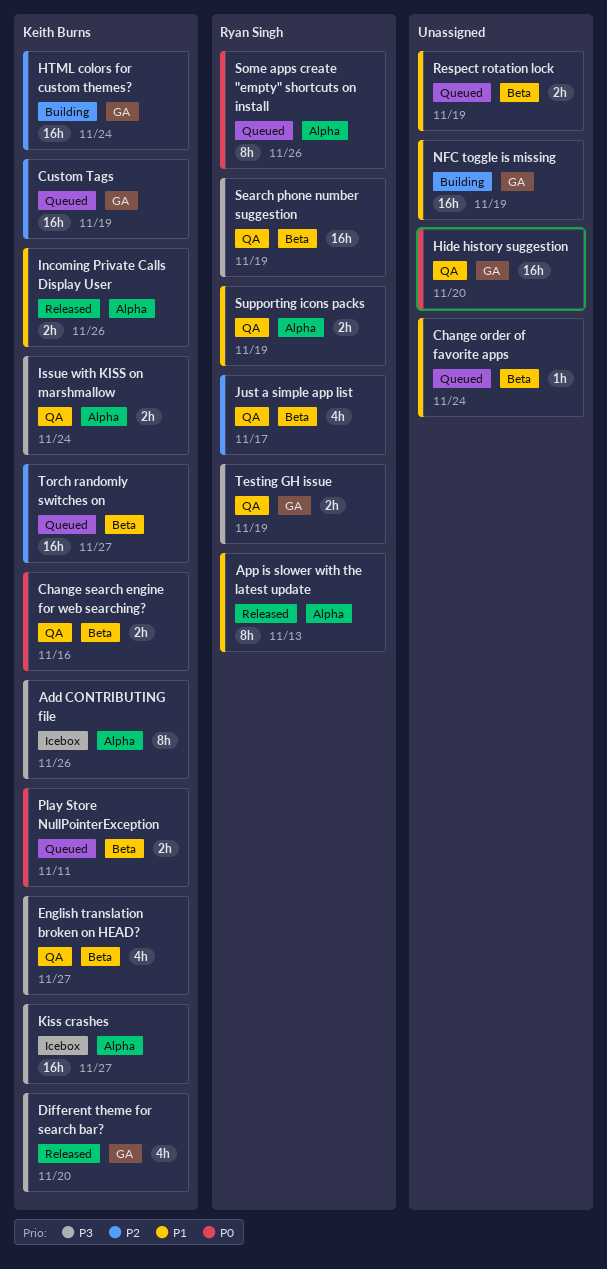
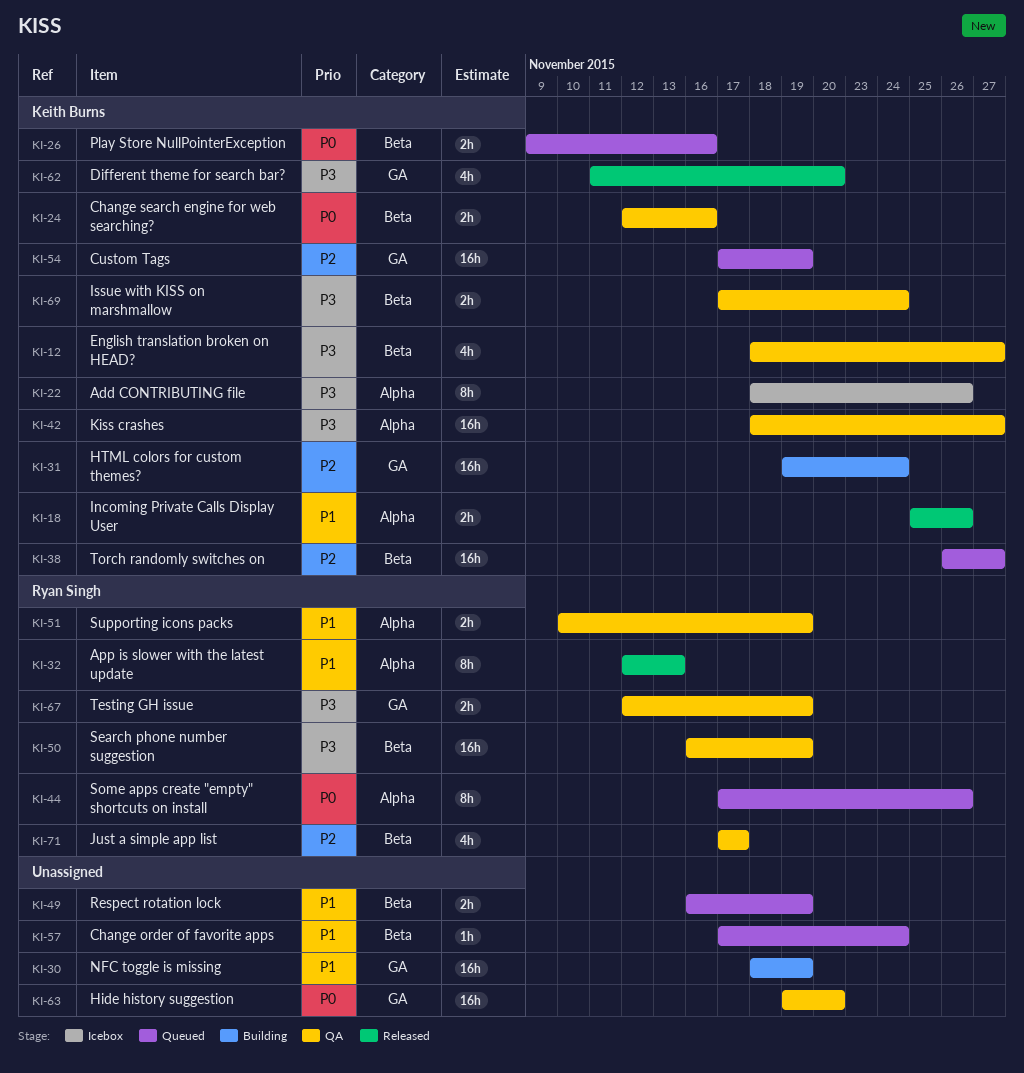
Issue with KISS on marshmallow, label: Alpha -> Beta
Kiss crashes, status: Icebox -> QA
Play Store NullPointerException, due: Nov 11 -> Nov 16

